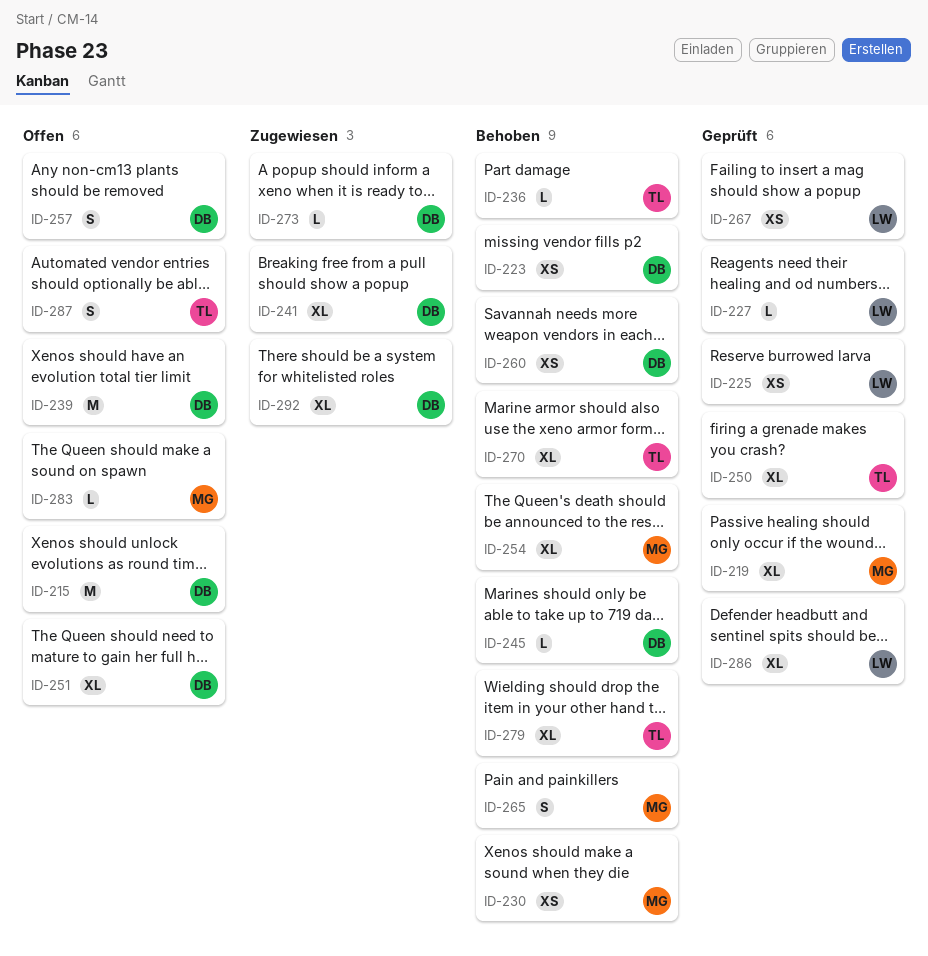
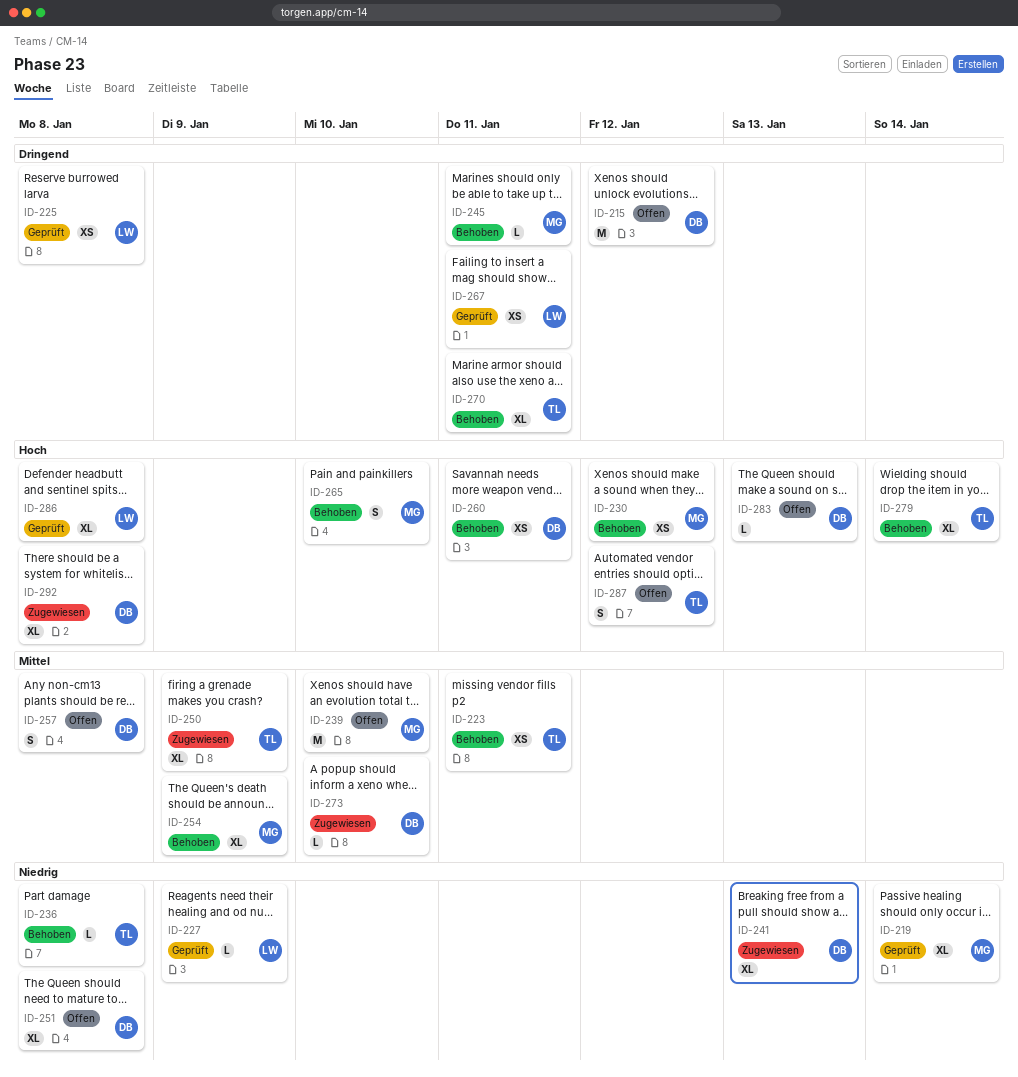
ID-223, owner: DB -> TL
ID-239, owner: DB -> MG
ID-245, owner: DB -> MG
ID-250, status: Geprüft -> Zugewiesen
ID-283, owner: MG -> DB

